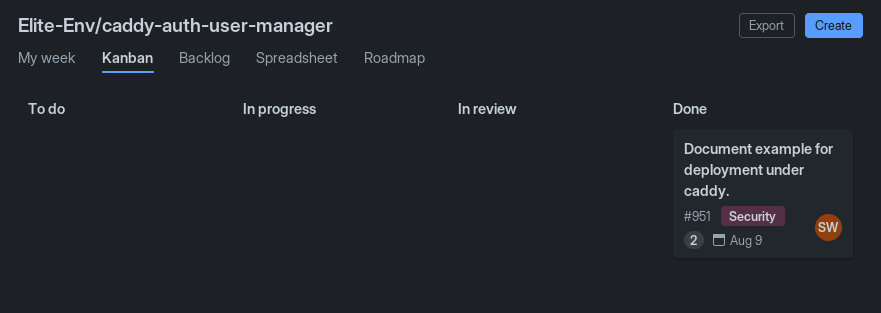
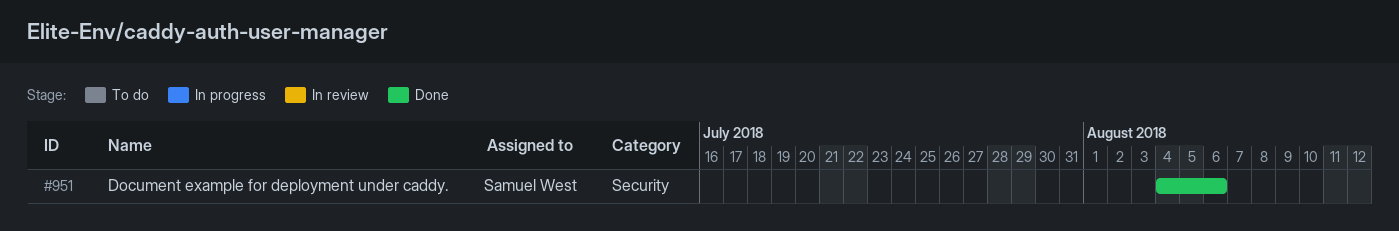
#951, due: Aug 9 -> Aug 6

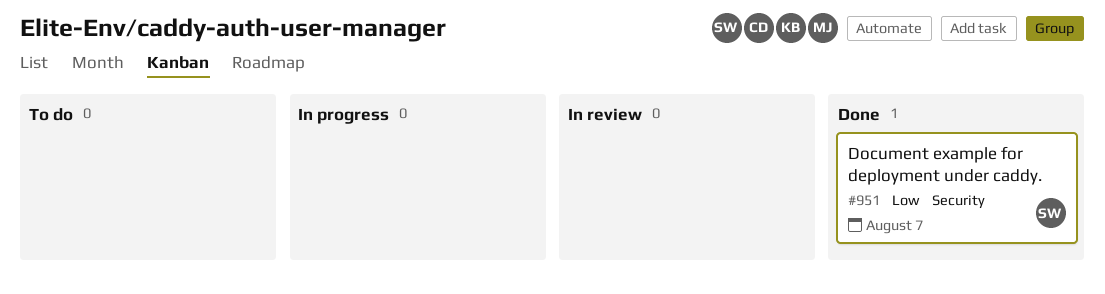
#951, due: Aug 6 -> Aug 7

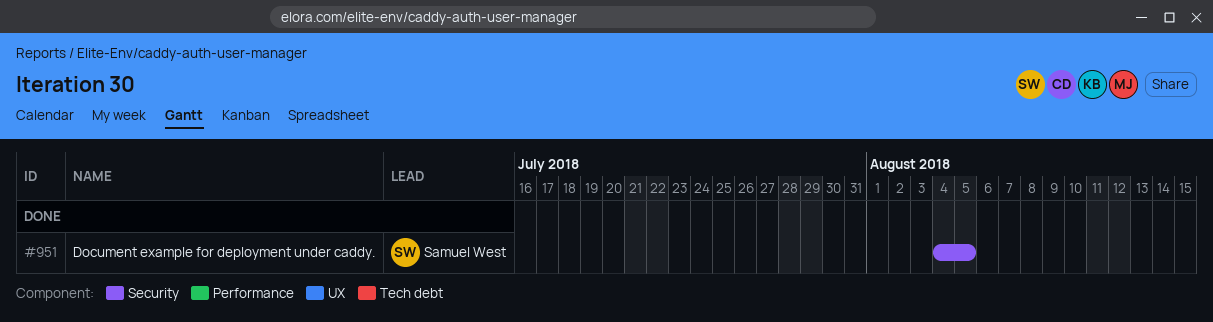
#951, due: Aug 7 -> Aug 5

